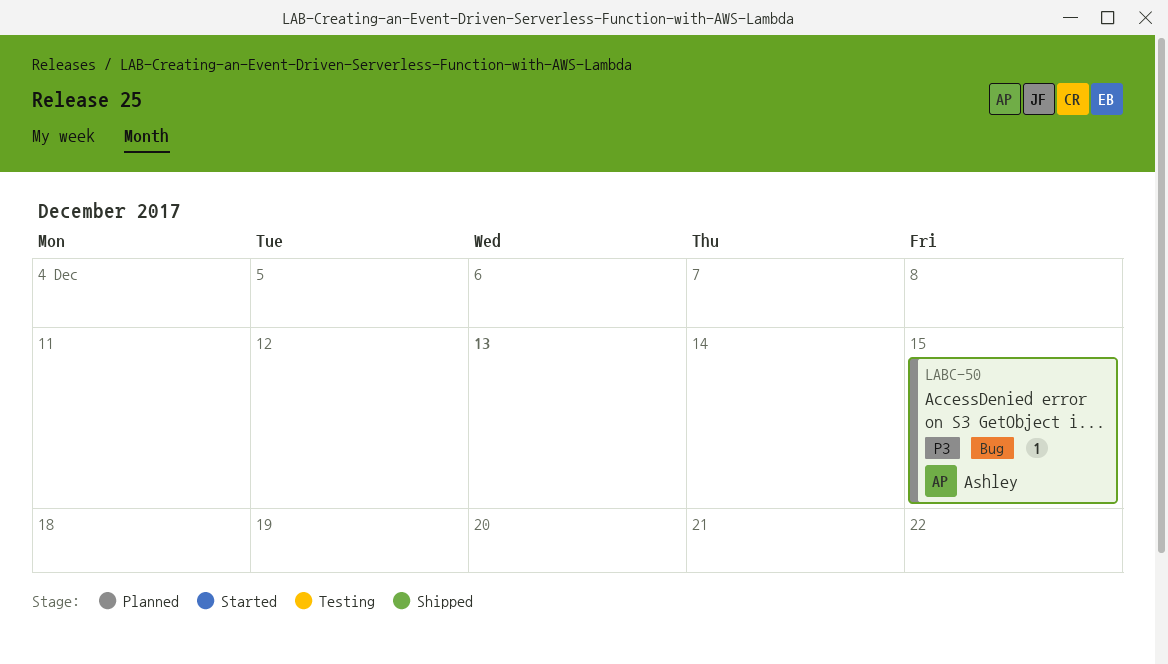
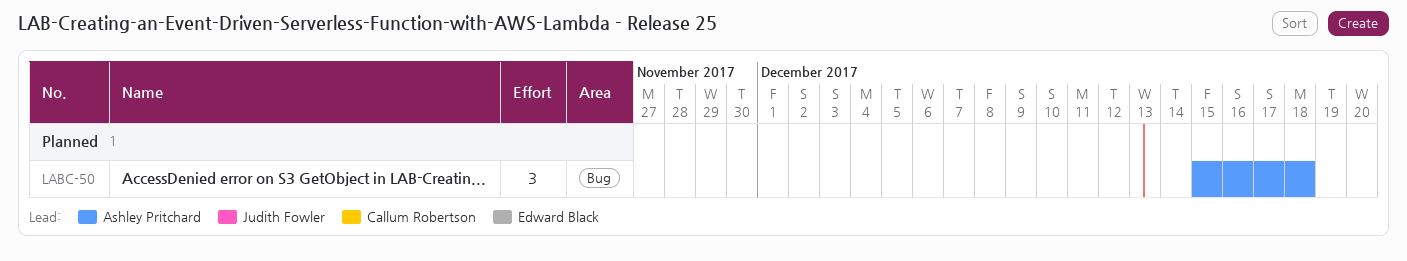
LABC-50, estimate: 1 -> 3
LABC-50, due: Dec 15 -> Dec 18

